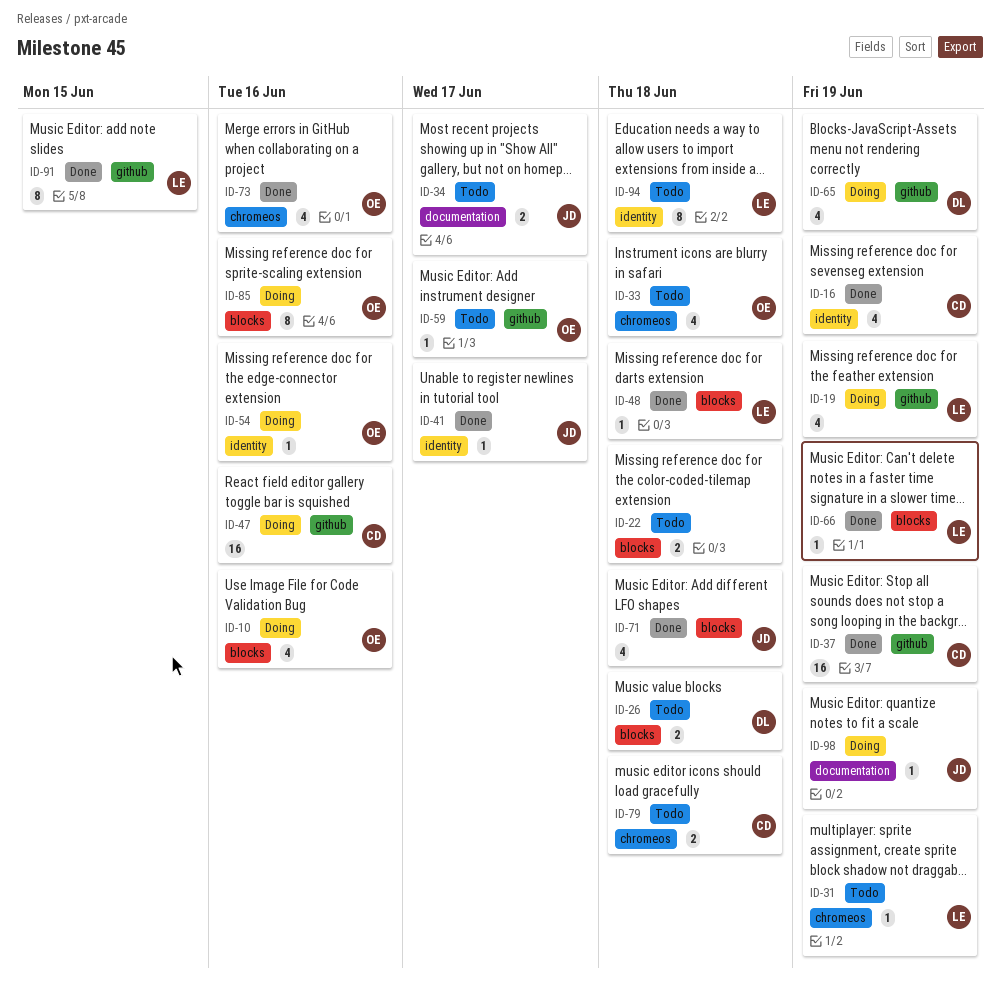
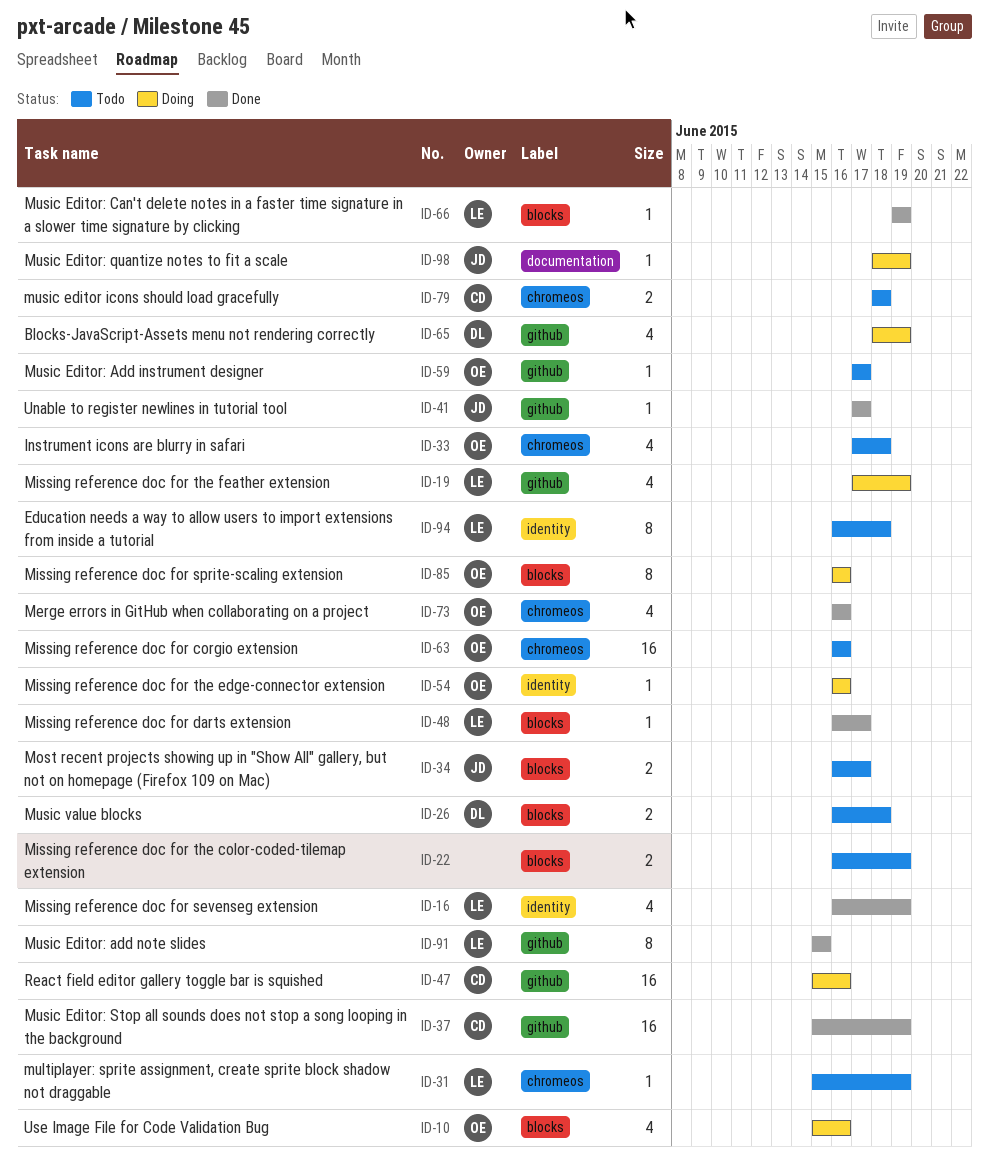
ID-16, owner: CD -> LE
ID-22, due: Jun 18 -> Jun 19
ID-34, label: documentation -> blocks
ID-41, label: identity -> github
ID-48, due: Jun 18 -> Jun 17
ID-63: none -> present
ID-71: present -> none

